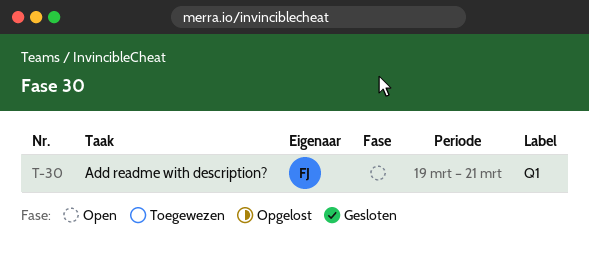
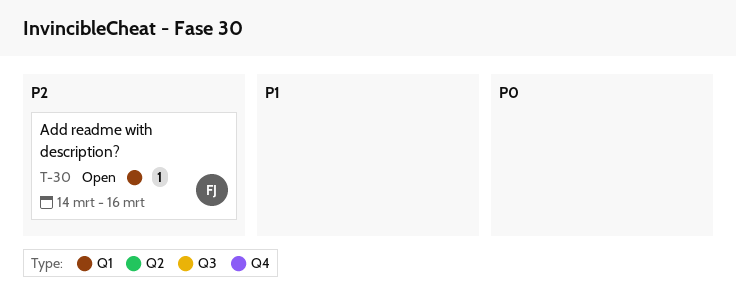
T-30, start: Mar 19 -> Mar 14
T-30, due: Mar 21 -> Mar 16

